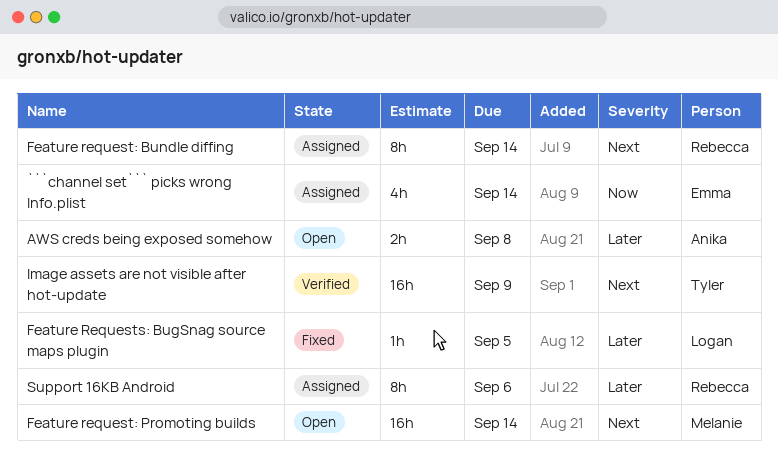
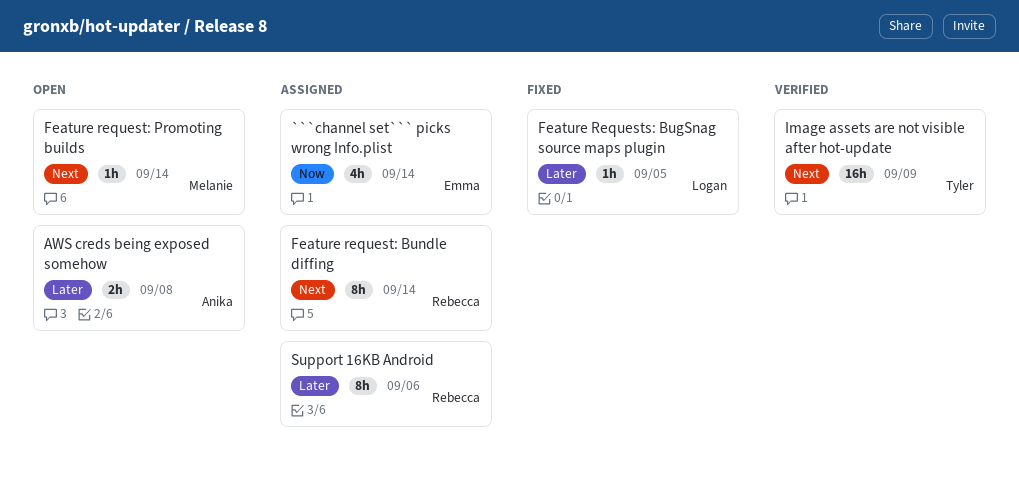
Feature request: Promoting builds, estimate: 16h -> 1h

